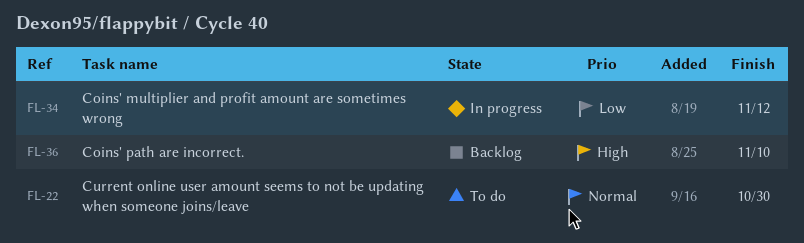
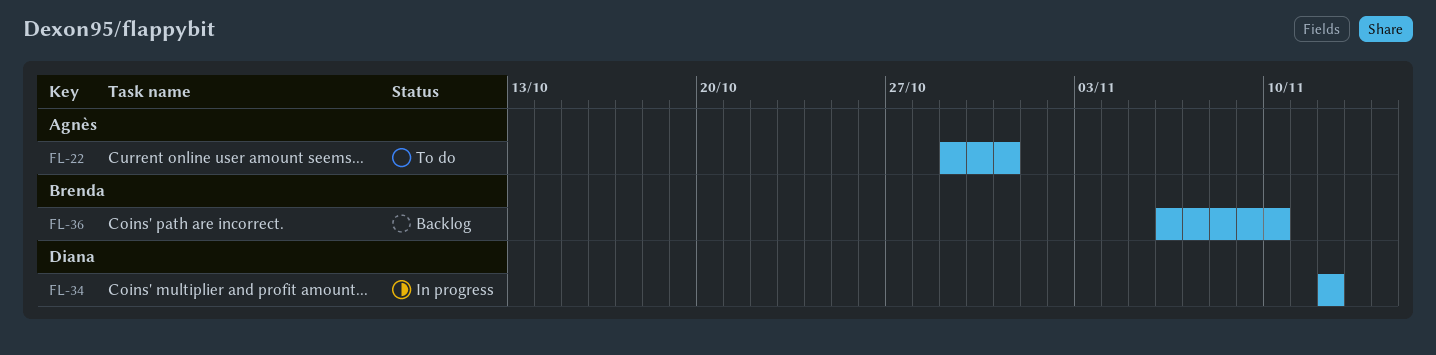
FL-22, due: Oct 30 -> Oct 31

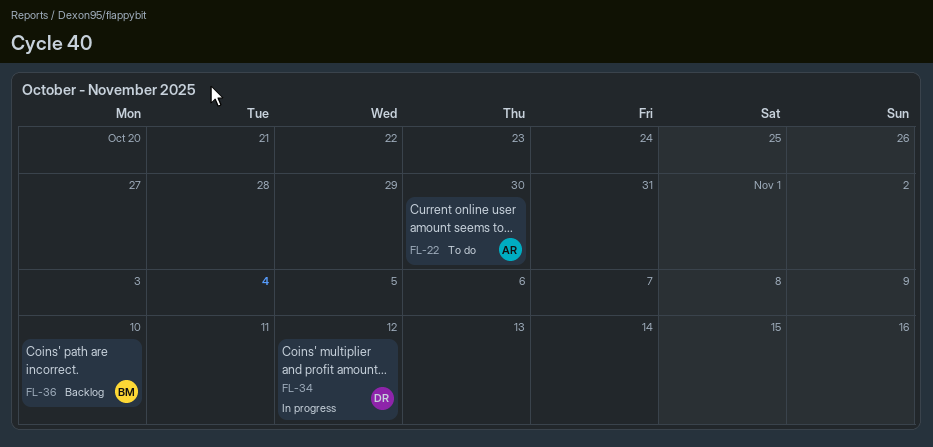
FL-22, due: Oct 31 -> Oct 30

